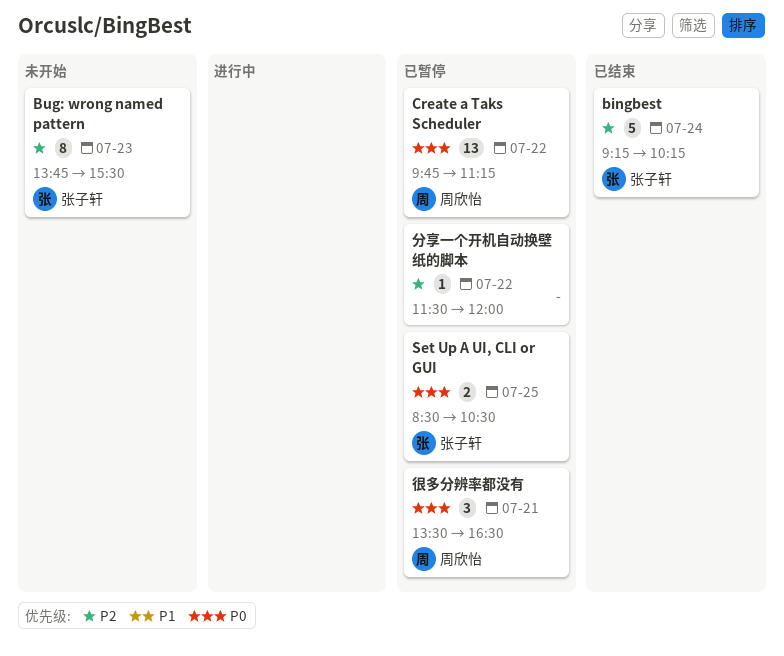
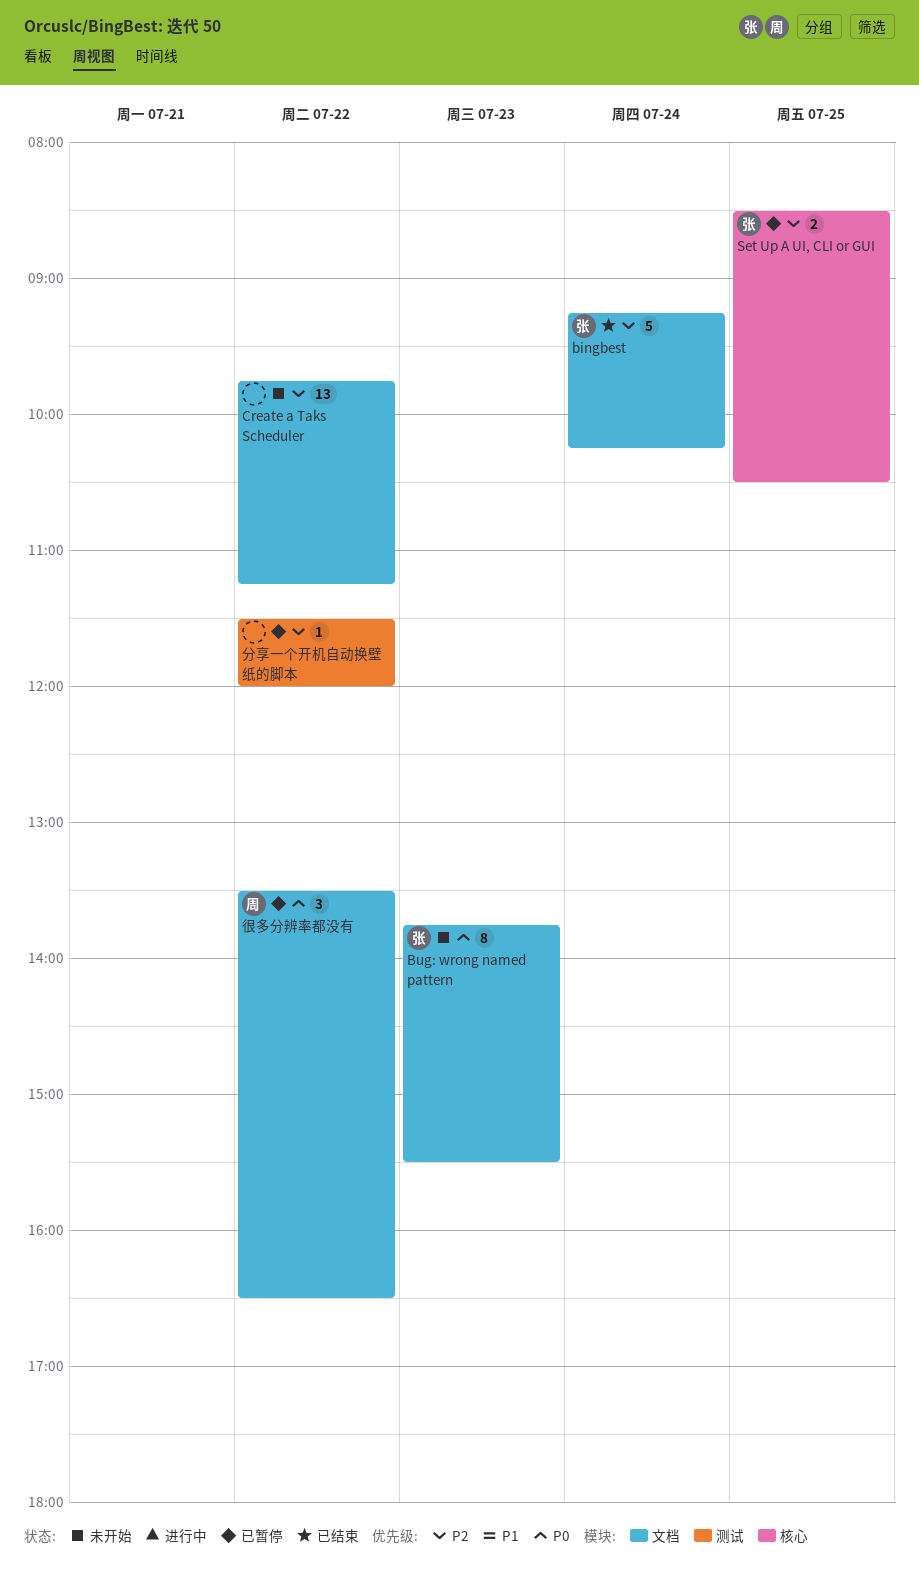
Bug: wrong named pattern, priority: P2 -> P0
Create a Taks Scheduler, status: 已暂停 -> 未开始
Create a Taks Scheduler, owner: 周欣怡 -> none
Create a Taks Scheduler, priority: P0 -> P2
Set Up A UI, CLI or GUI, priority: P0 -> P2
很多分辨率都没有, day: Jul 21 -> Jul 22

